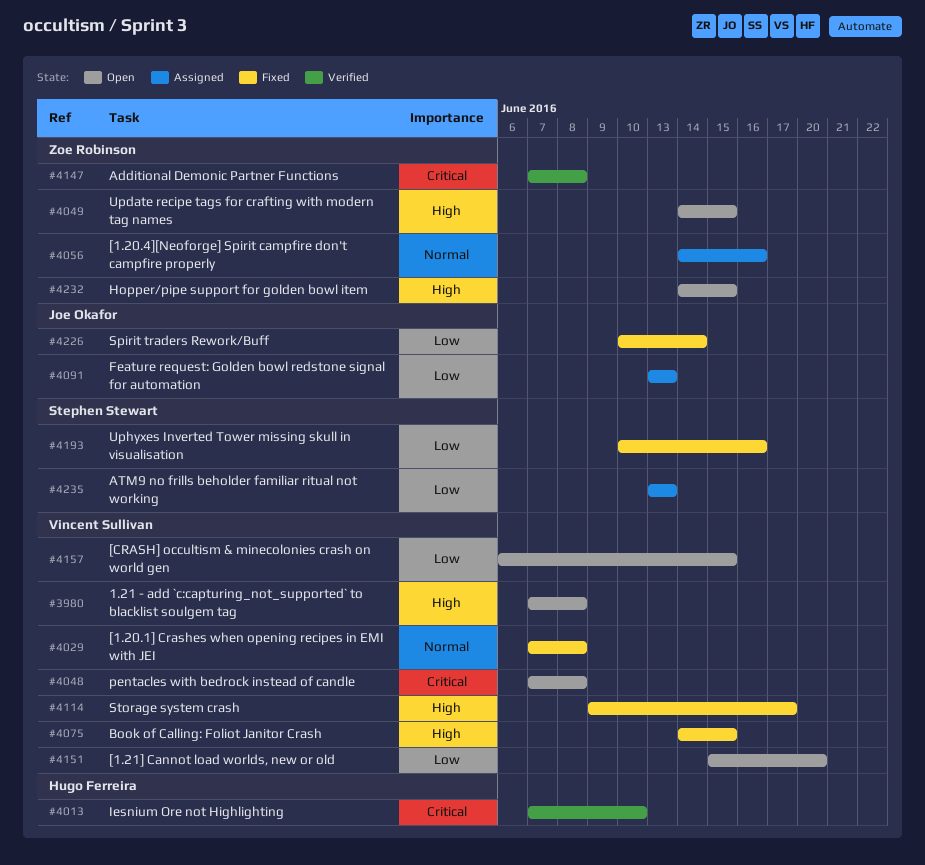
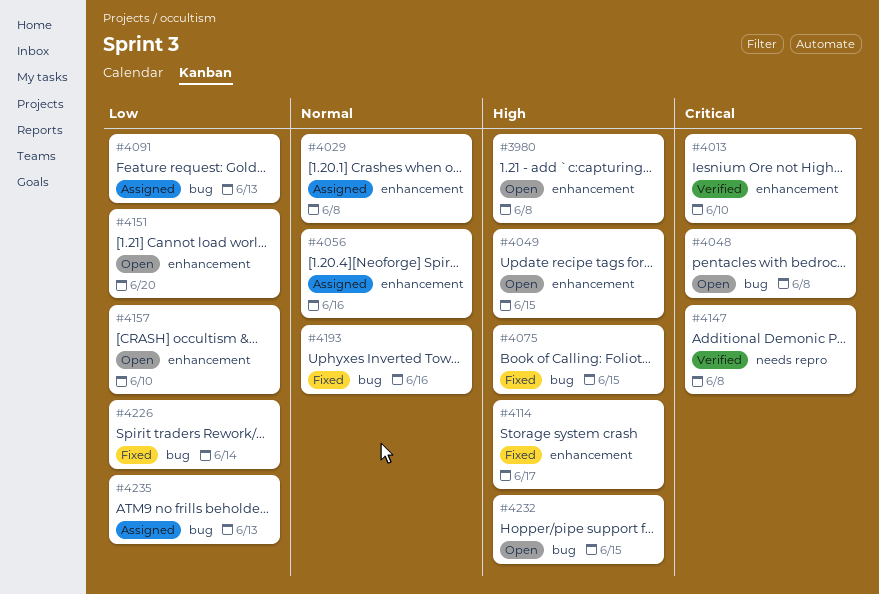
#4029, status: Fixed -> Assigned
#4157, due: Jun 15 -> Jun 10
#4193, priority: Low -> Normal

